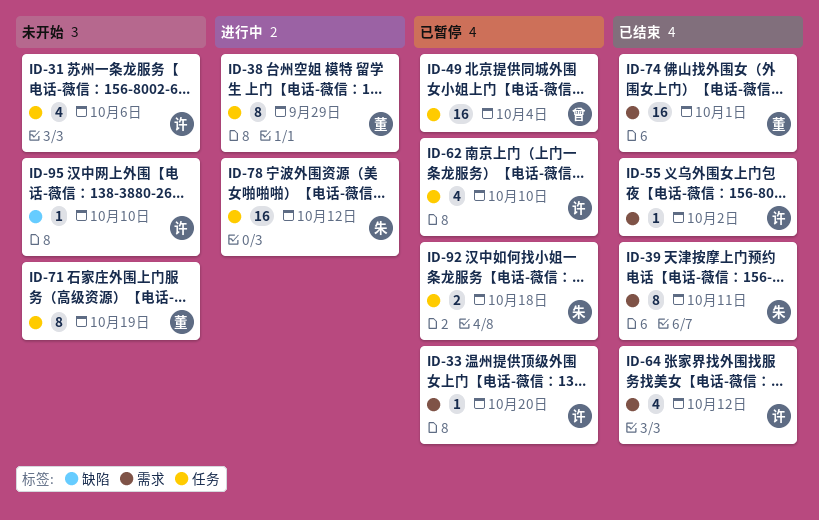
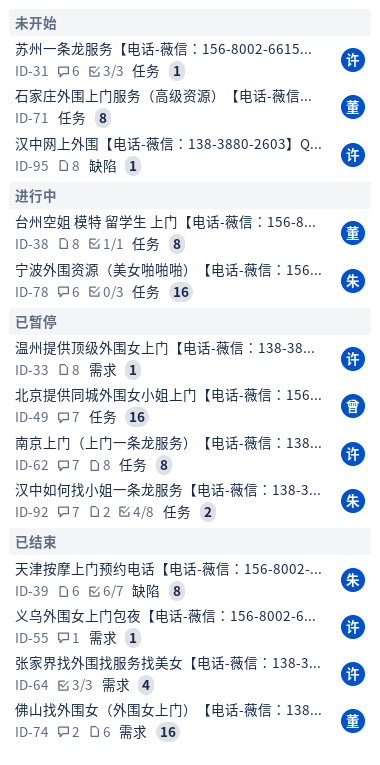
ID-31, estimate: 4 -> 1
ID-39, label: 需求 -> 缺陷
ID-62, estimate: 4 -> 8

